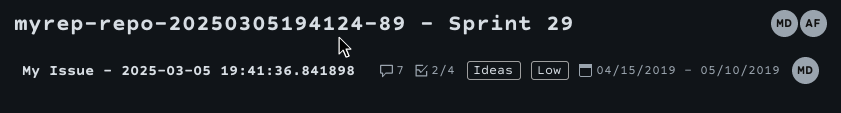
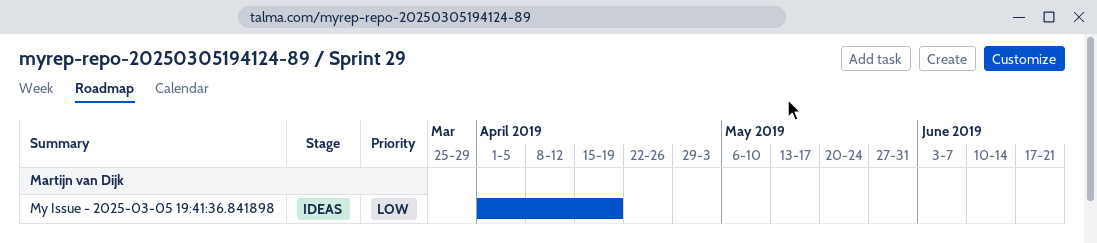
My Issue - 2025-03-05 19:41:36.841898, start: Apr 15 -> Apr 1
My Issue - 2025-03-05 19:41:36.841898, due: May 10 -> Apr 19

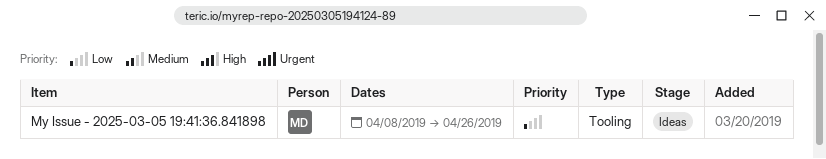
My Issue - 2025-03-05 19:41:36.841898, start: Apr 1 -> Apr 8
My Issue - 2025-03-05 19:41:36.841898, due: Apr 19 -> Apr 26

